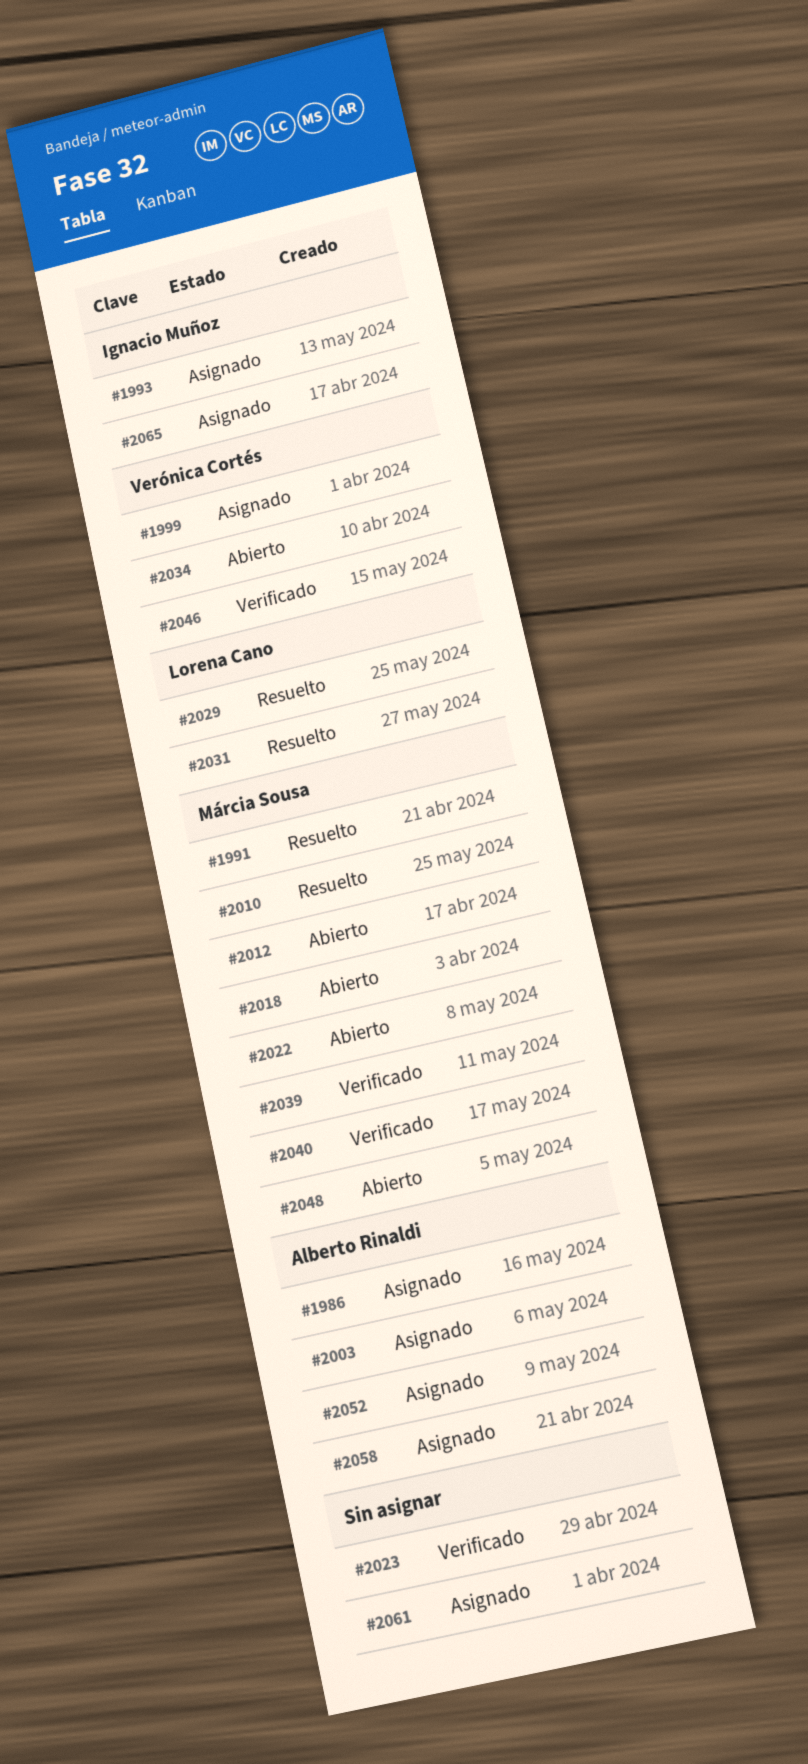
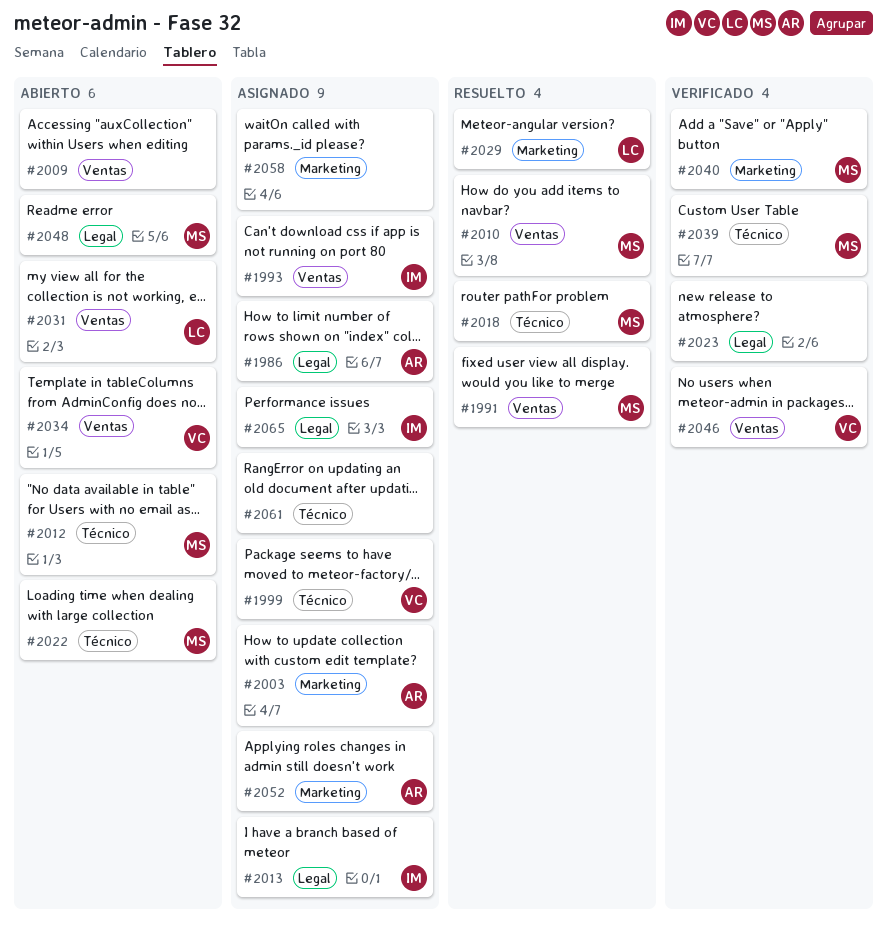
#2009: none -> present
#2013: none -> present
#2018, status: Abierto -> Resuelto
#2031, status: Resuelto -> Abierto
#2058, owner: Alberto Rinaldi -> none

